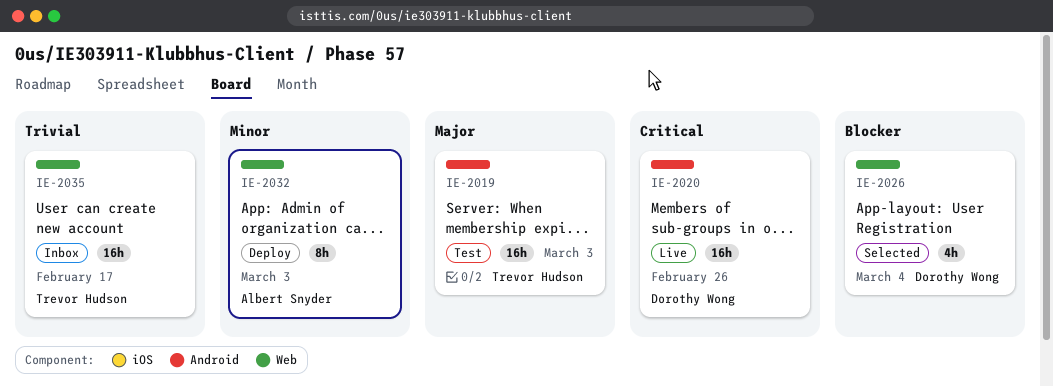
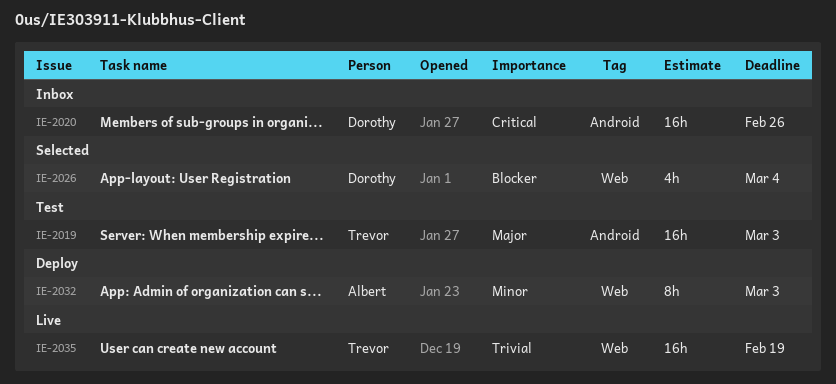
IE-2020, status: Live -> Inbox
IE-2035, status: Inbox -> Live
IE-2035, due: Feb 17 -> Feb 19

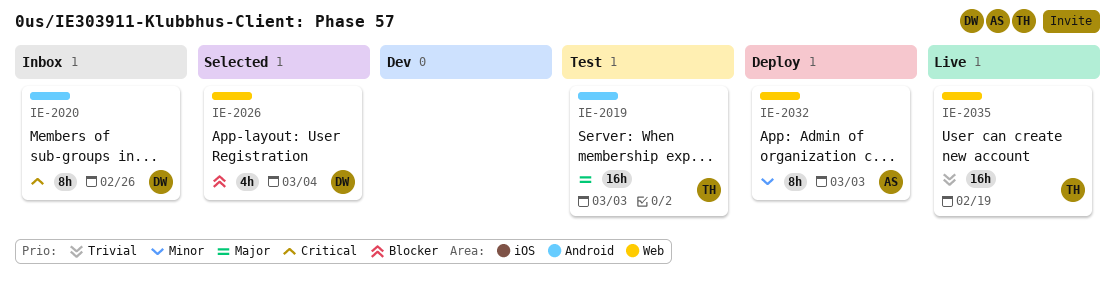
IE-2020, estimate: 16h -> 8h

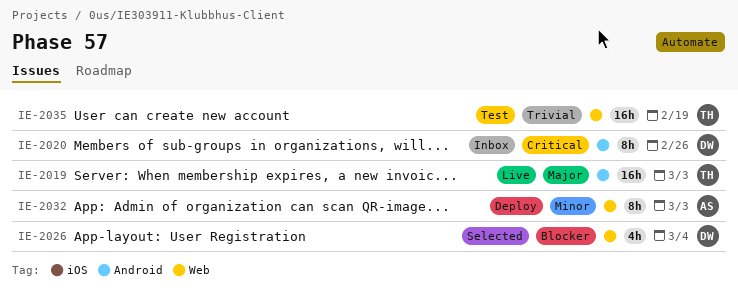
IE-2019, status: Test -> Live
IE-2035, status: Live -> Test

